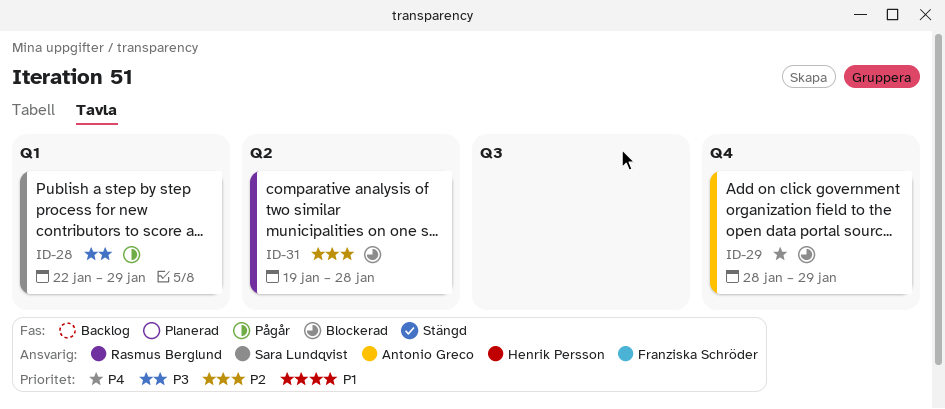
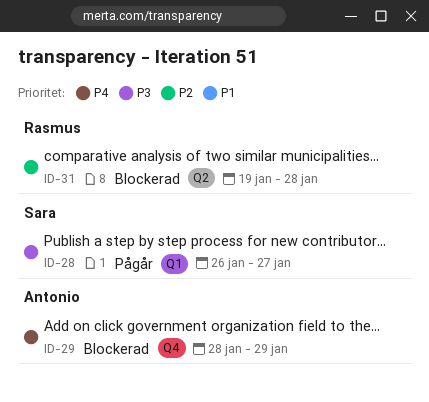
ID-28, start: Jan 22 -> Jan 26
ID-28, due: Jan 29 -> Jan 27

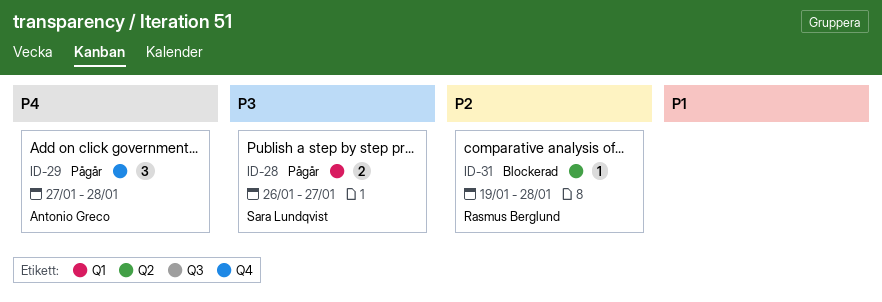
ID-29, status: Blockerad -> Pågår
ID-29, start: Jan 28 -> Jan 27
ID-29, due: Jan 29 -> Jan 28

